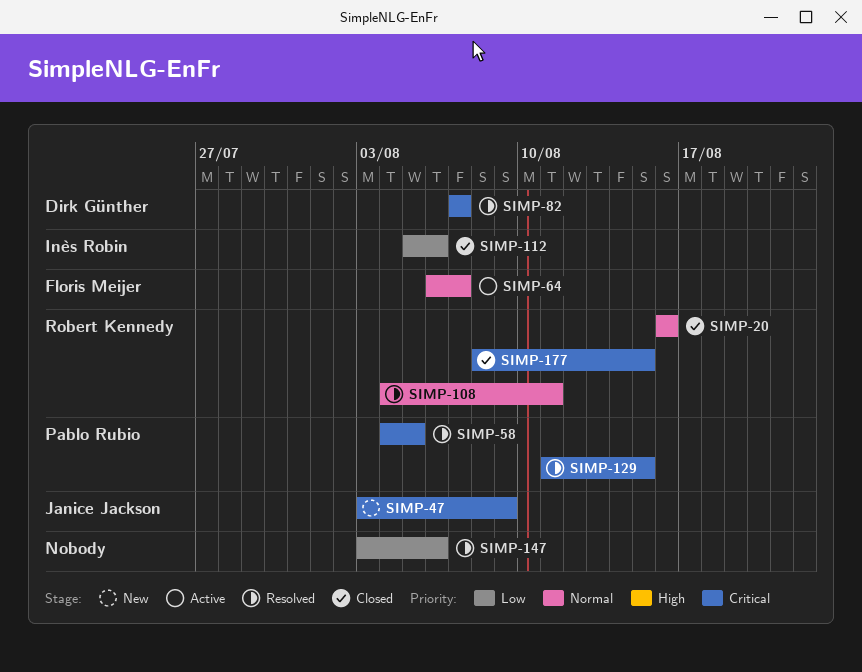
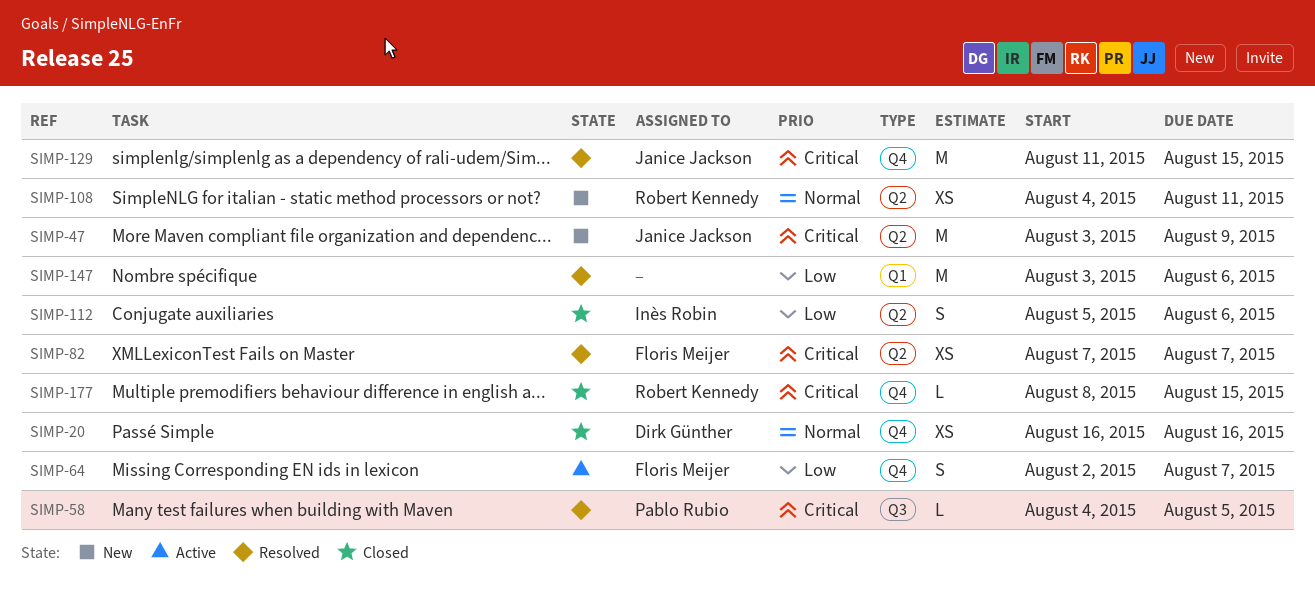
SIMP-20, owner: Robert Kennedy -> Dirk Günther
SIMP-64, priority: Normal -> Low
SIMP-64, start: Aug 6 -> Aug 2
SIMP-82, owner: Dirk Günther -> Floris Meijer
SIMP-108, status: Resolved -> New
SIMP-129, owner: Pablo Rubio -> Janice Jackson

